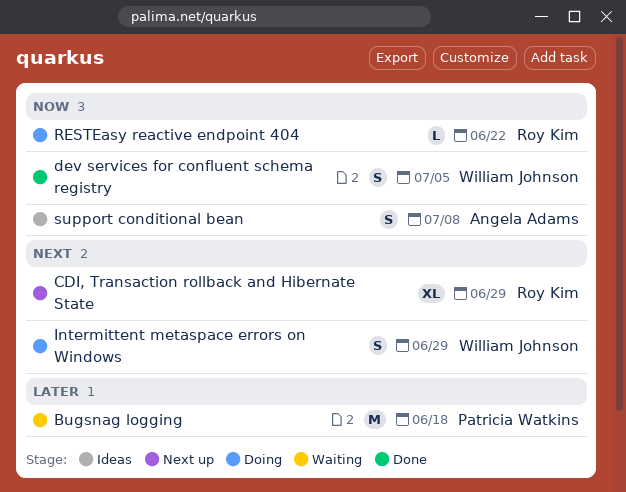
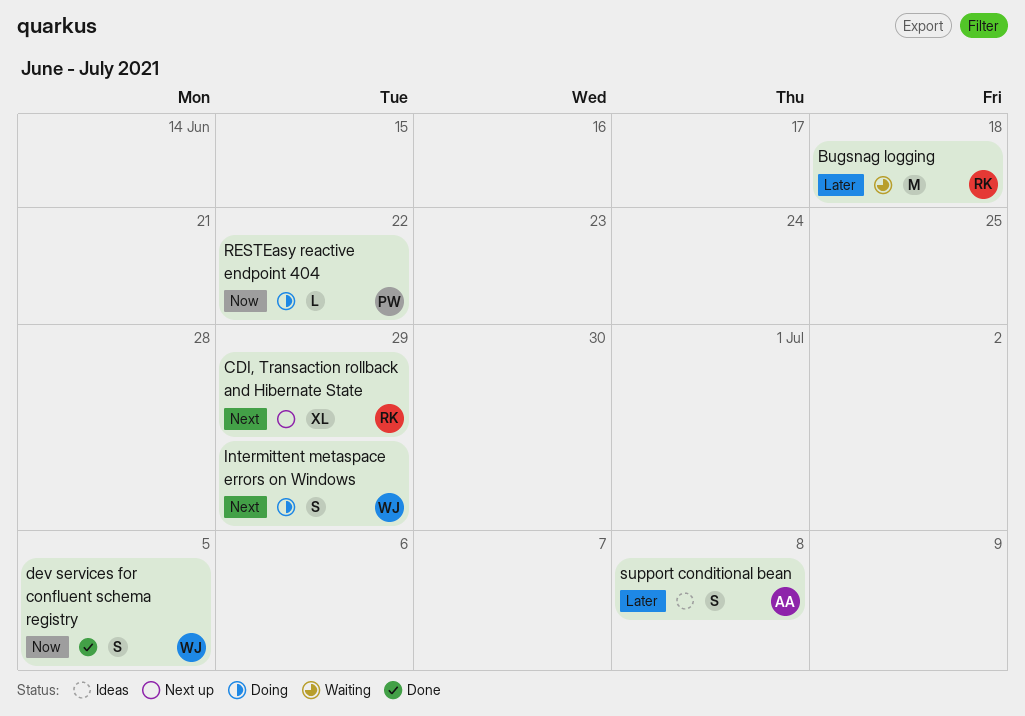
Bugsnag logging, owner: Patricia Watkins -> Roy Kim
RESTEasy reactive endpoint 404, owner: Roy Kim -> Patricia Watkins
support conditional bean, priority: Now -> Later

